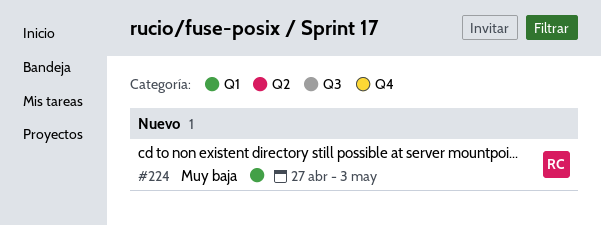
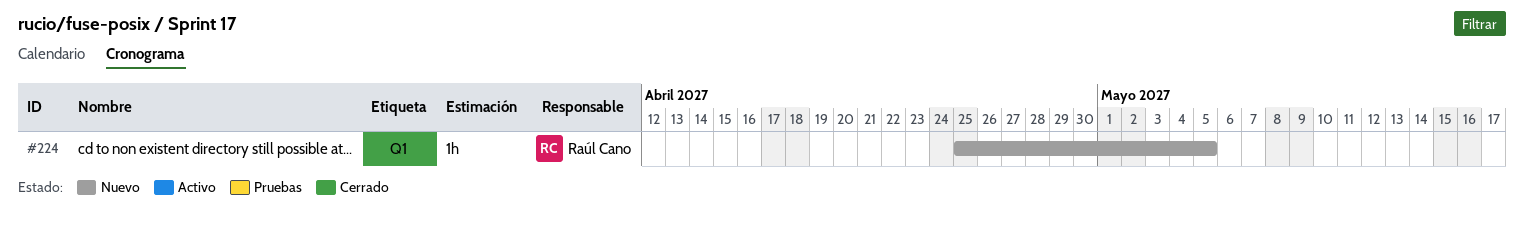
#224, start: Apr 27 -> Apr 25
#224, due: May 3 -> May 5

